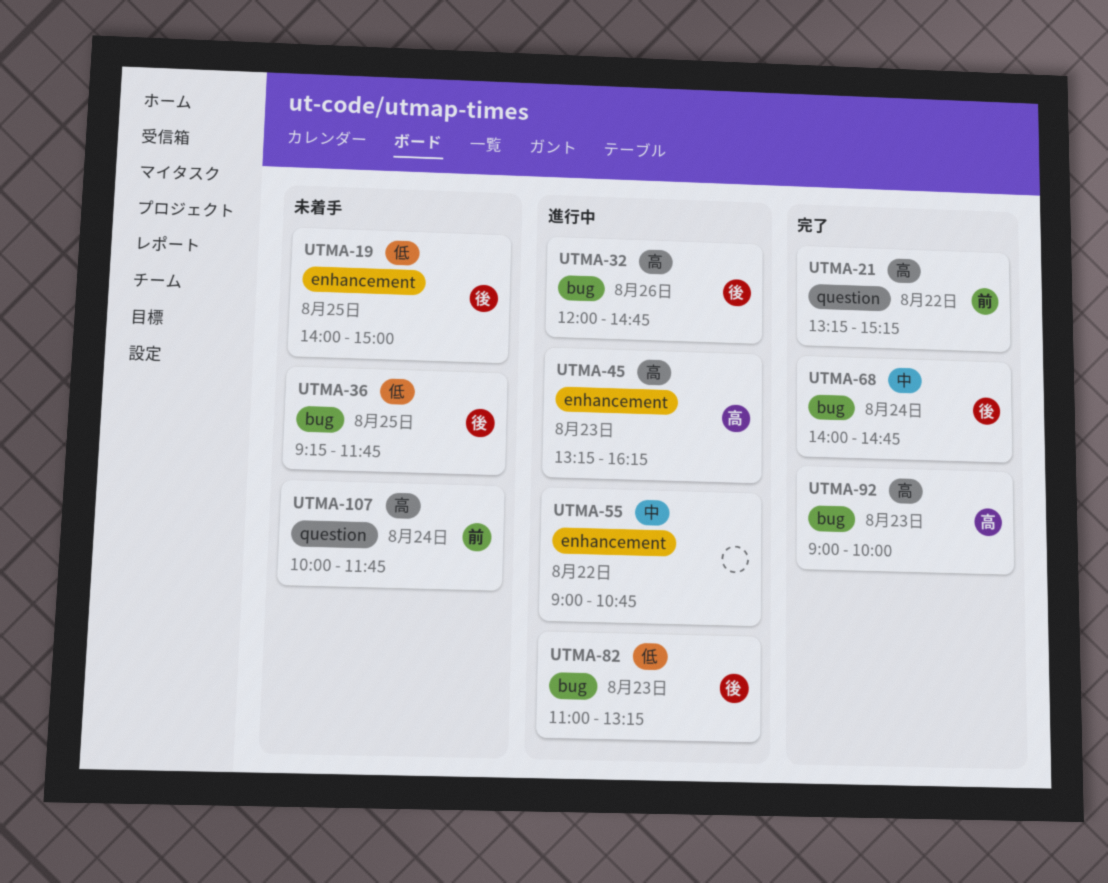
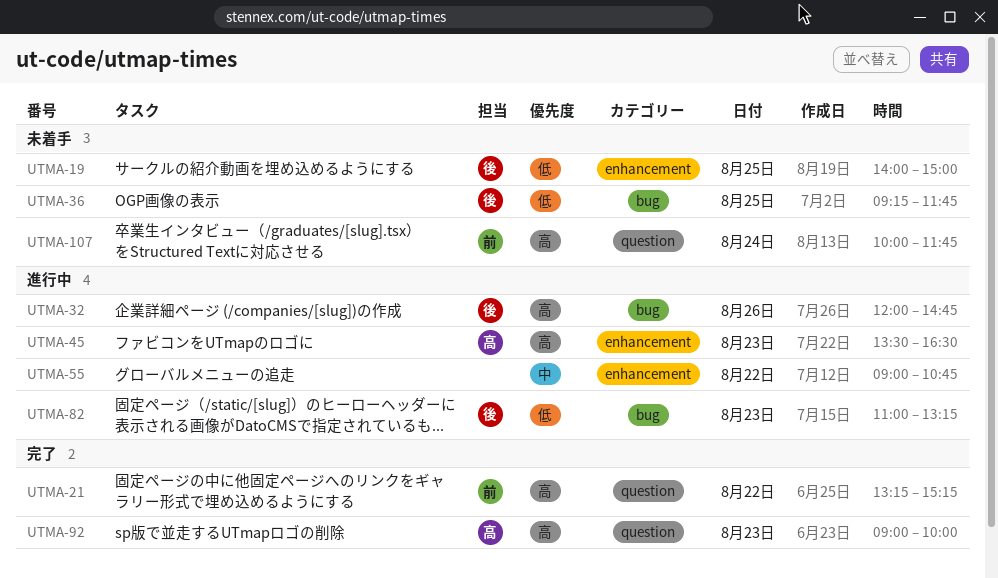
UTMA-45, begins: 13:15 -> 13:30
UTMA-45, ends: 16:15 -> 16:30
UTMA-68: present -> none
UTMA-92, label: bug -> question

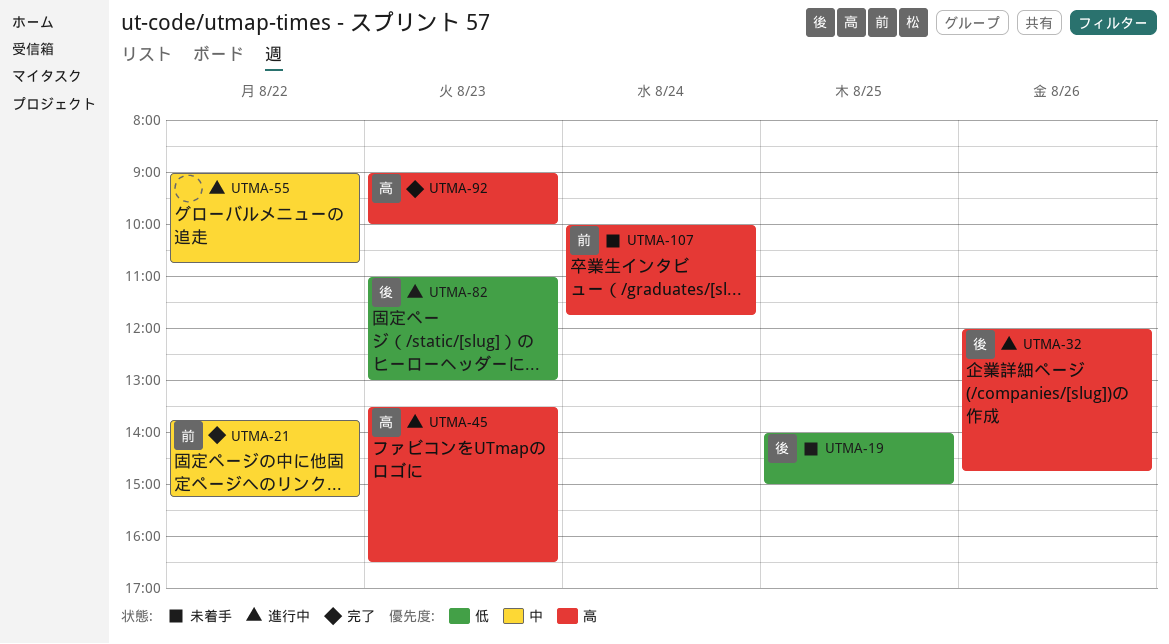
UTMA-21, priority: 高 -> 中
UTMA-21, begins: 13:15 -> 13:45
UTMA-36: present -> none
UTMA-82, ends: 13:15 -> 13:00

